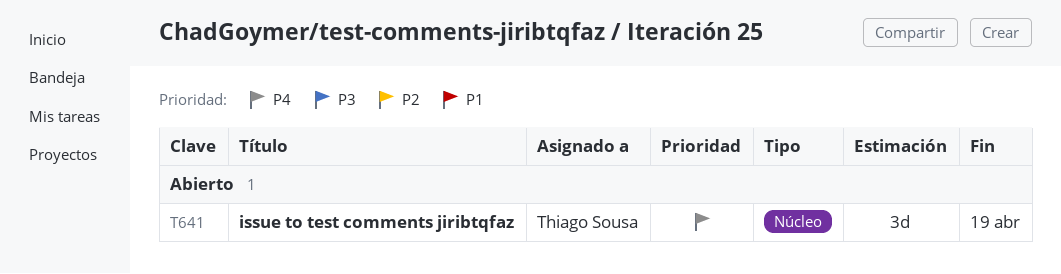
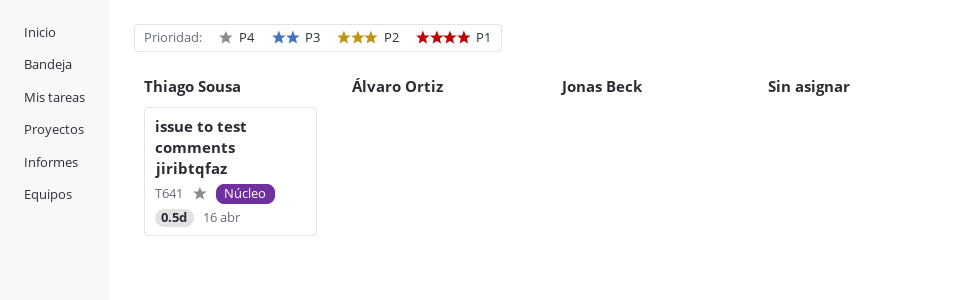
T641, estimate: 3d -> 0.5d
T641, due: Apr 19 -> Apr 16

